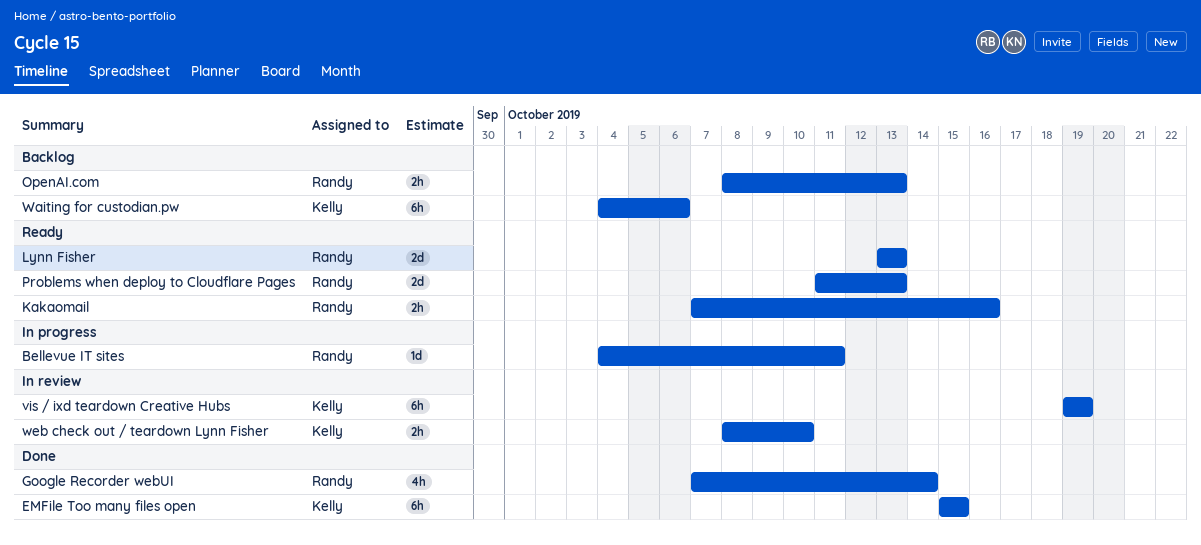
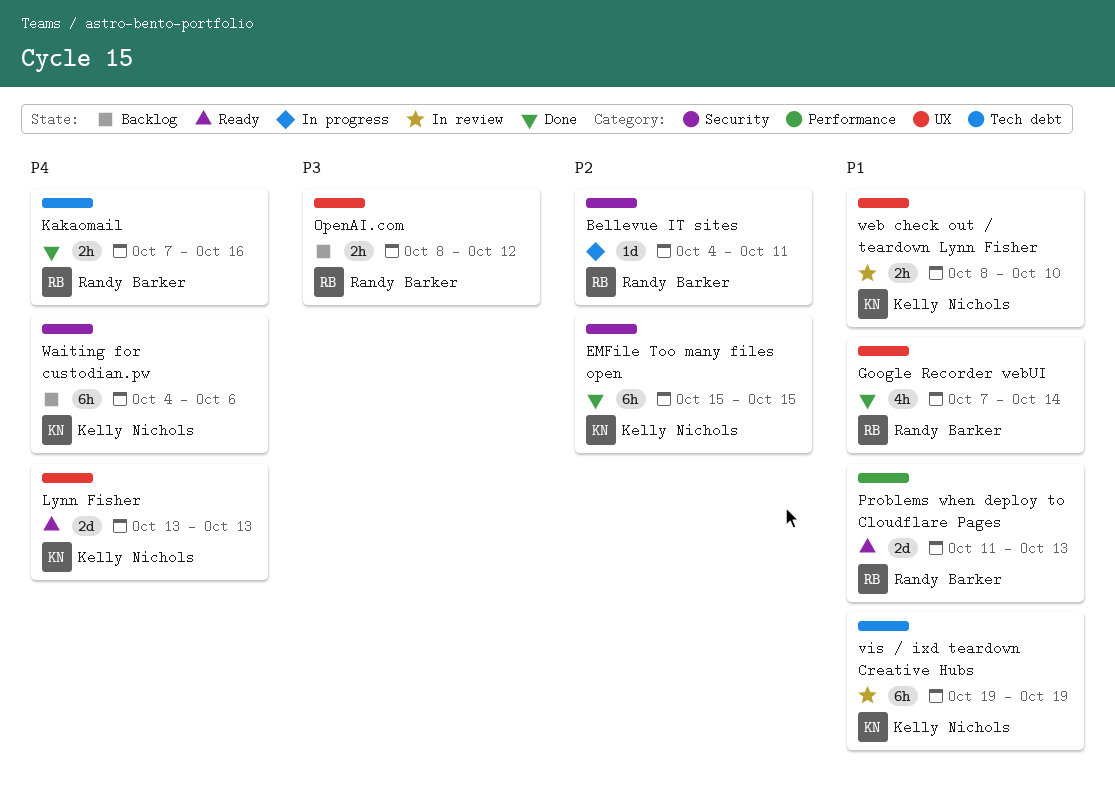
Kakaomail, status: Ready -> Done
Lynn Fisher, owner: Randy Barker -> Kelly Nichols
OpenAI.com, due: Oct 13 -> Oct 12

